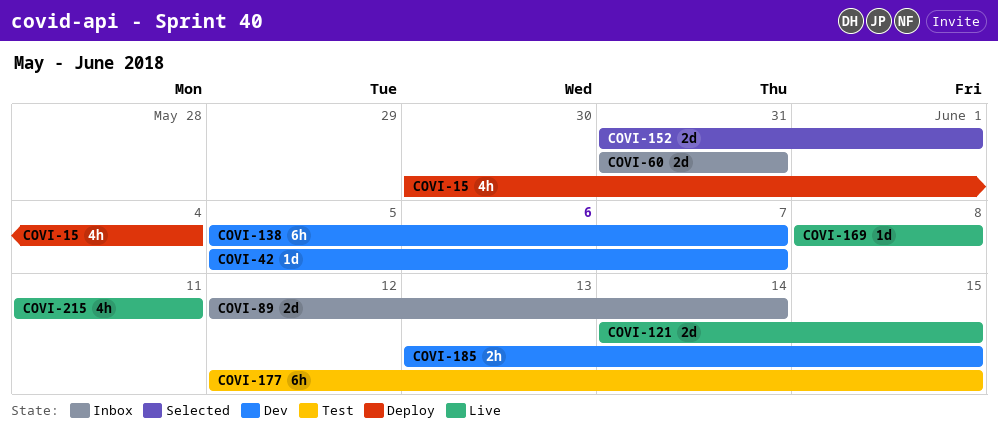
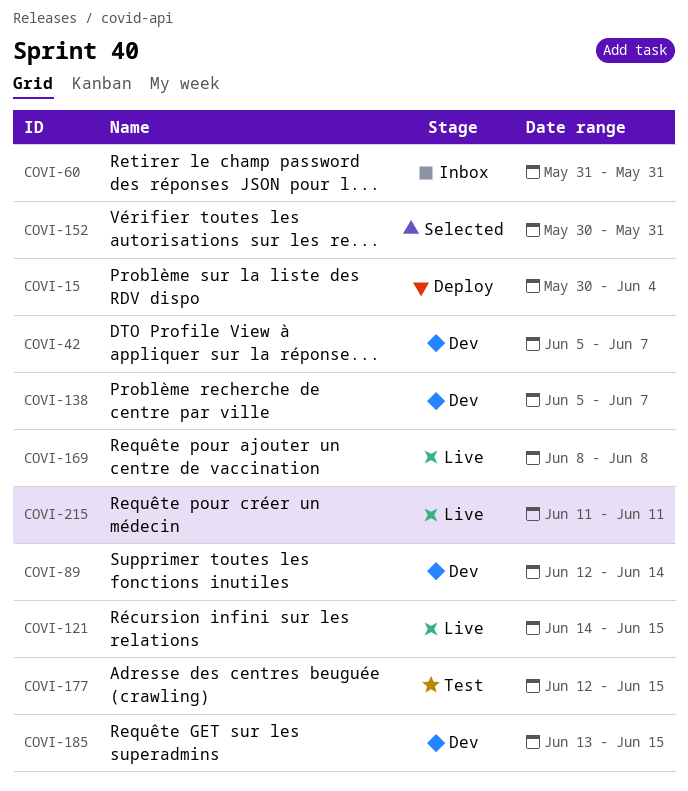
COVI-89, status: Inbox -> Dev
COVI-152, start: May 31 -> May 30
COVI-152, due: Jun 1 -> May 31

